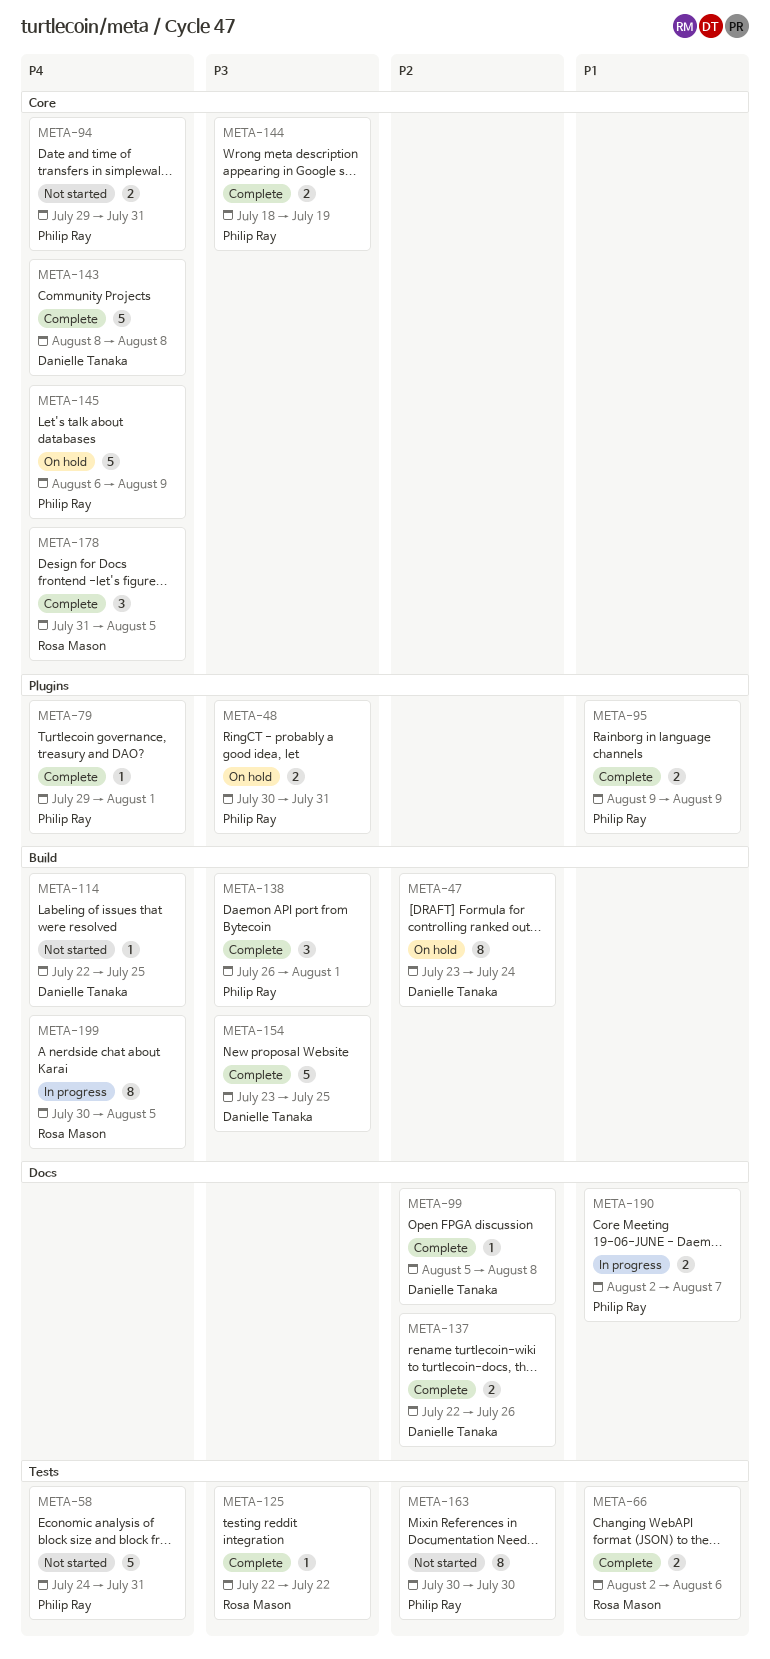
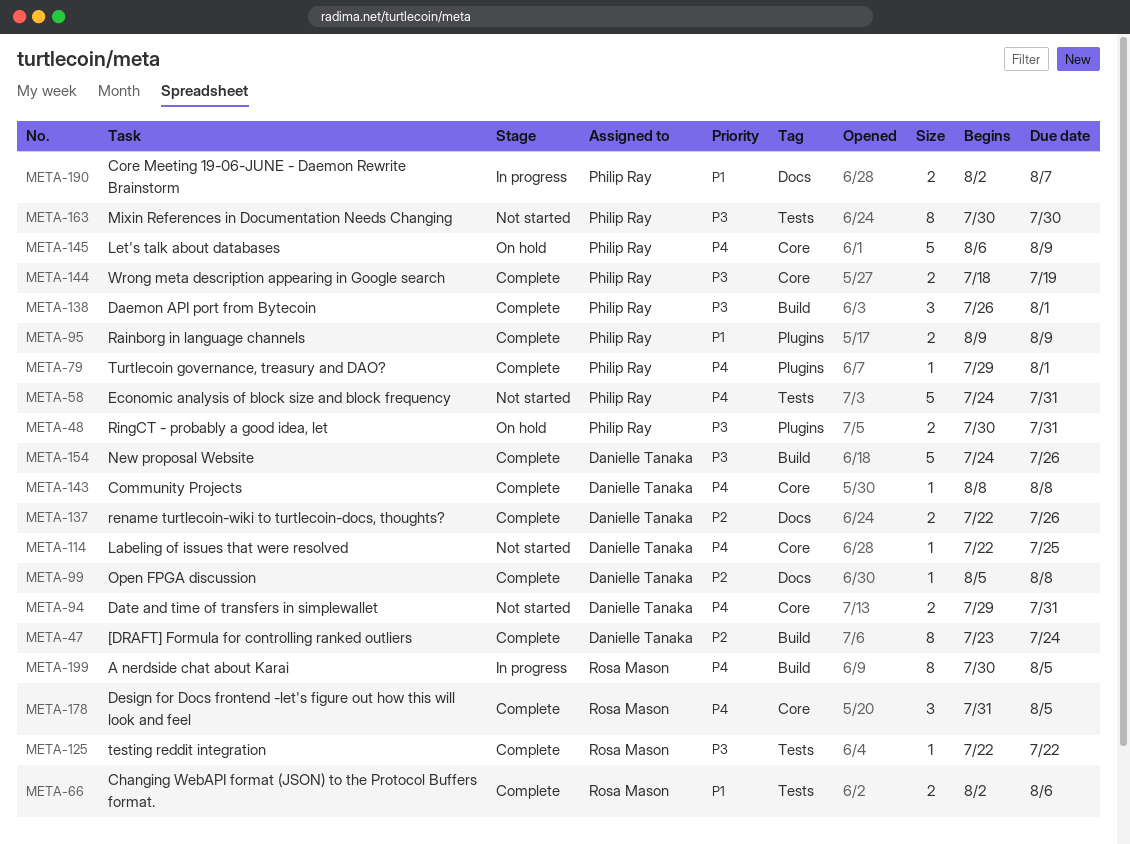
META-47, status: On hold -> Complete
META-94, owner: Philip Ray -> Danielle Tanaka
META-114, label: Build -> Core
META-143, estimate: 5 -> 1
META-154, start: Jul 23 -> Jul 24
META-154, due: Jul 25 -> Jul 26
META-163, priority: P2 -> P3

